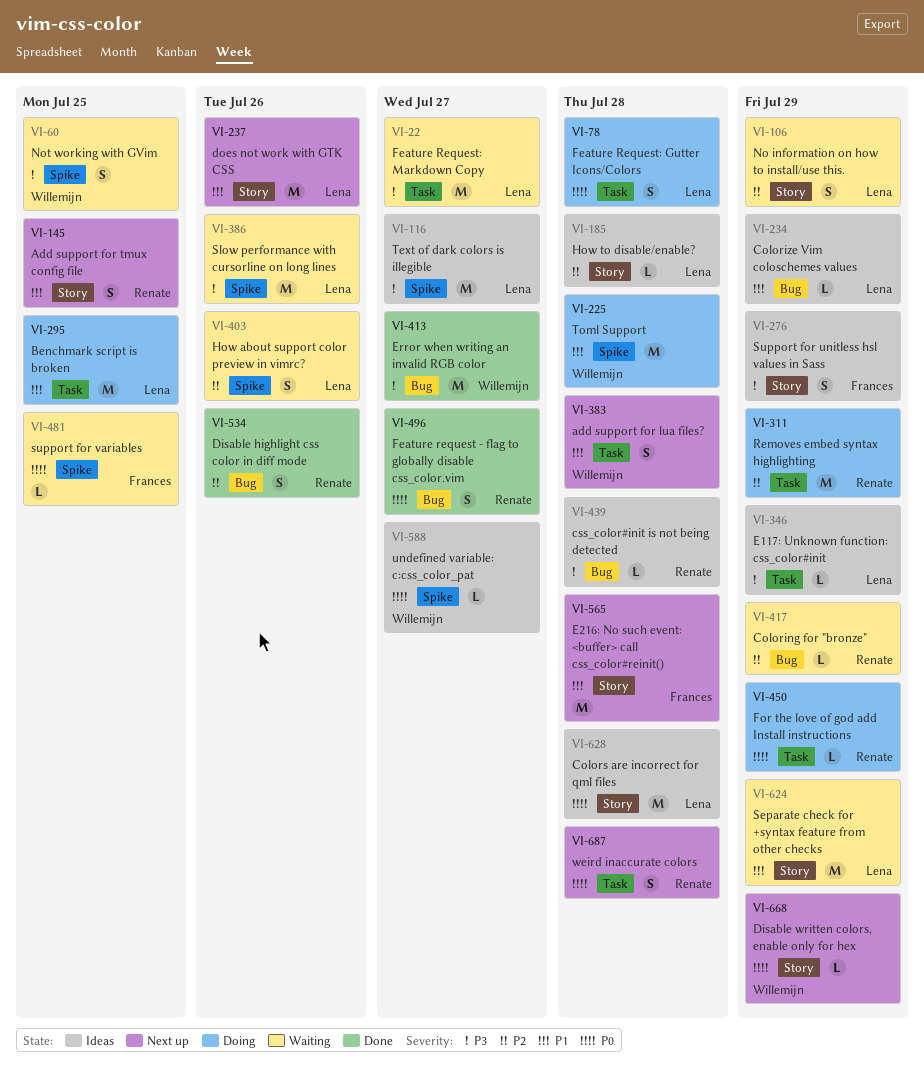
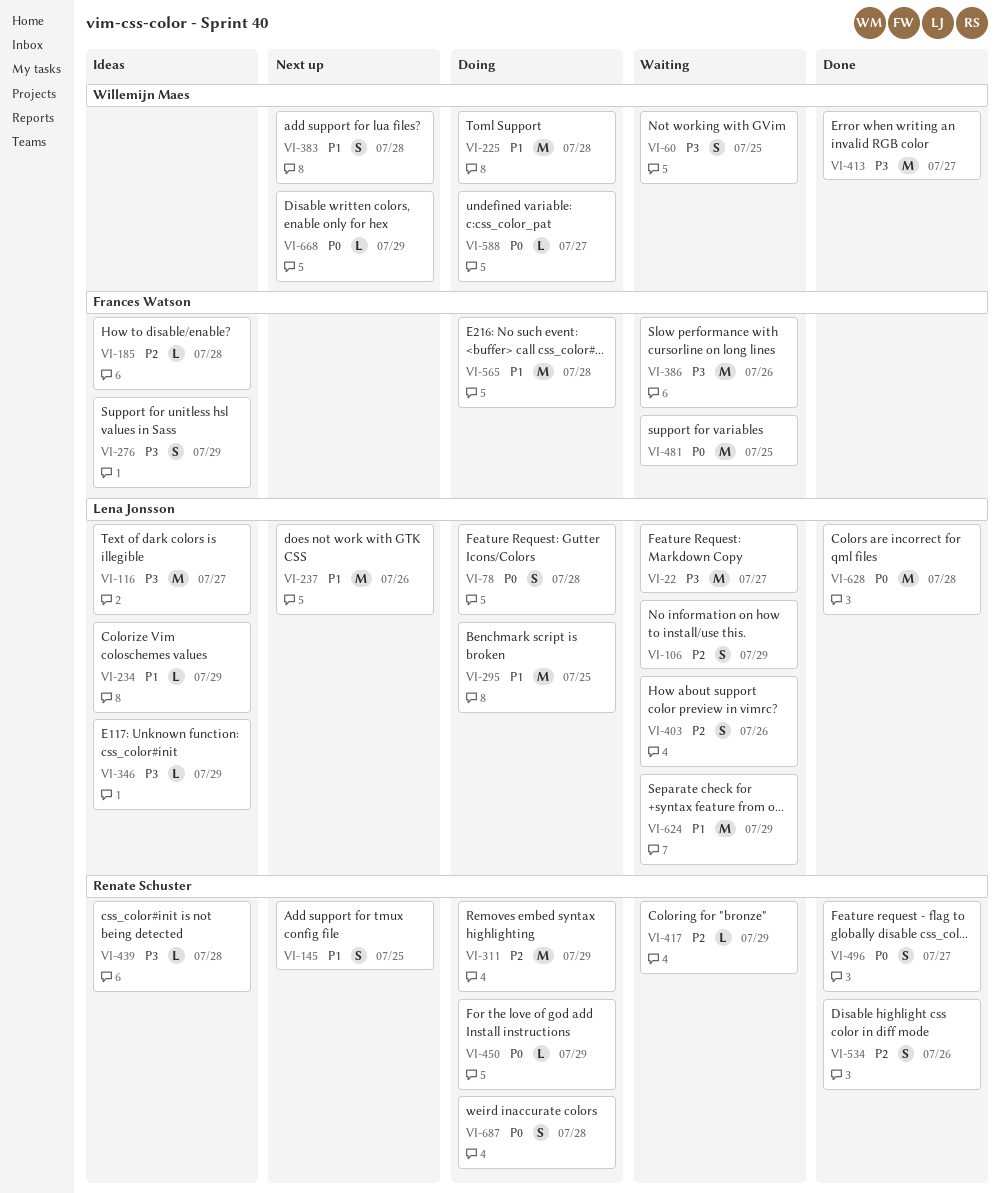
VI-185, owner: Lena Jonsson -> Frances Watson
VI-386, owner: Lena Jonsson -> Frances Watson
VI-481, estimate: L -> M
VI-565, status: Next up -> Doing
VI-588, status: Ideas -> Doing
VI-628, status: Ideas -> Done
VI-687, status: Next up -> Doing

